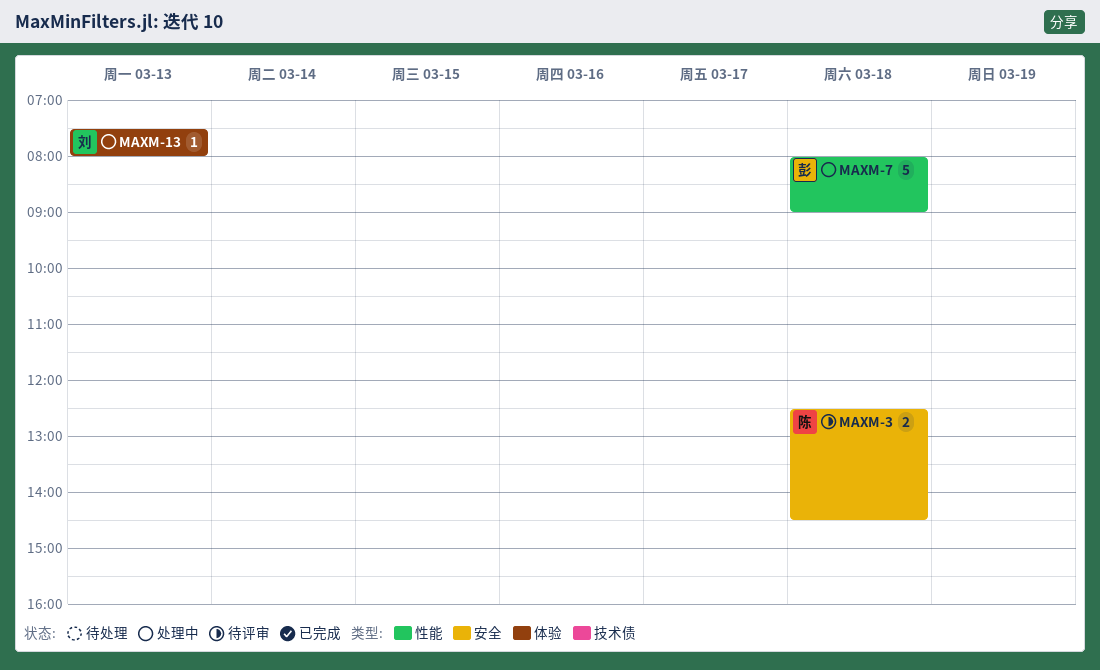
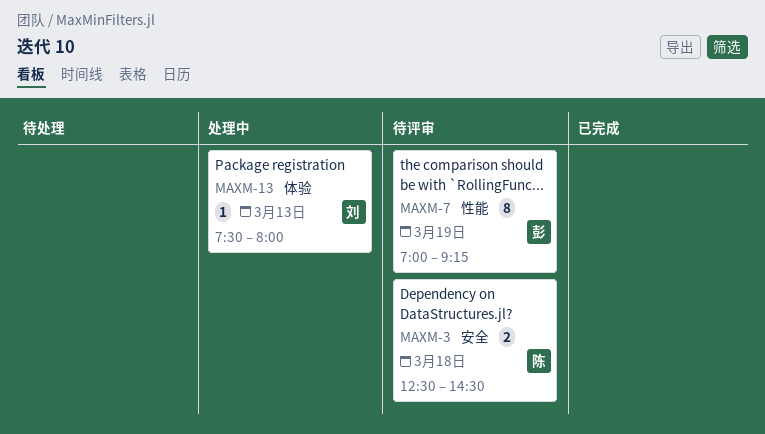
MAXM-7, status: 处理中 -> 待评审
MAXM-7, estimate: 5 -> 8
MAXM-7, day: Mar 18 -> Mar 19
MAXM-7, begins: 08:00 -> 07:00
MAXM-7, ends: 09:00 -> 09:15

